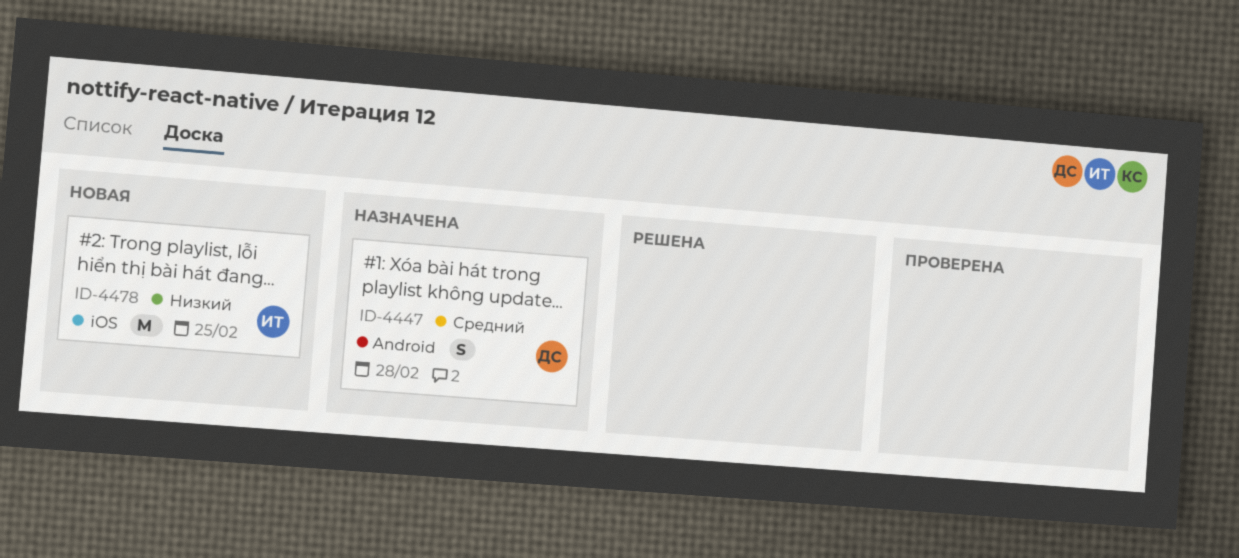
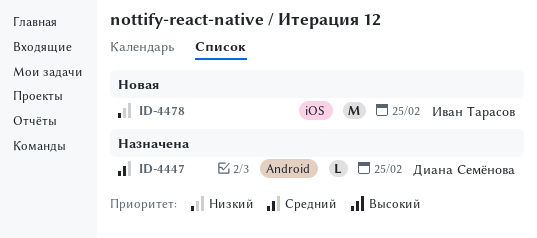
ID-4447, estimate: S -> L
ID-4447, due: Feb 28 -> Feb 25

